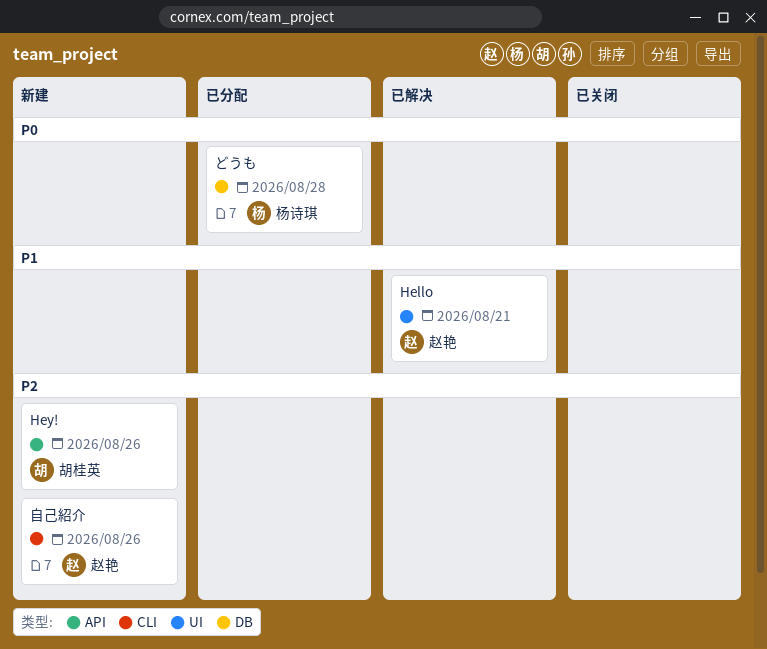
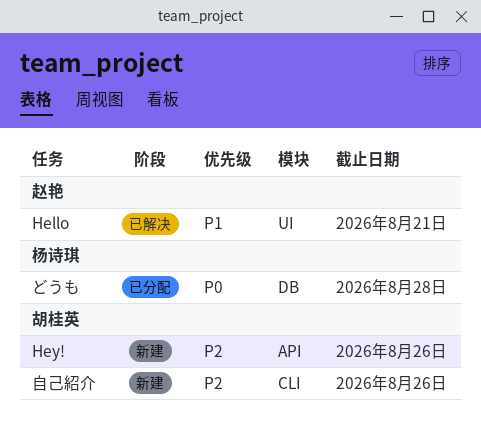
自己紹介, owner: 赵艳 -> 胡桂英

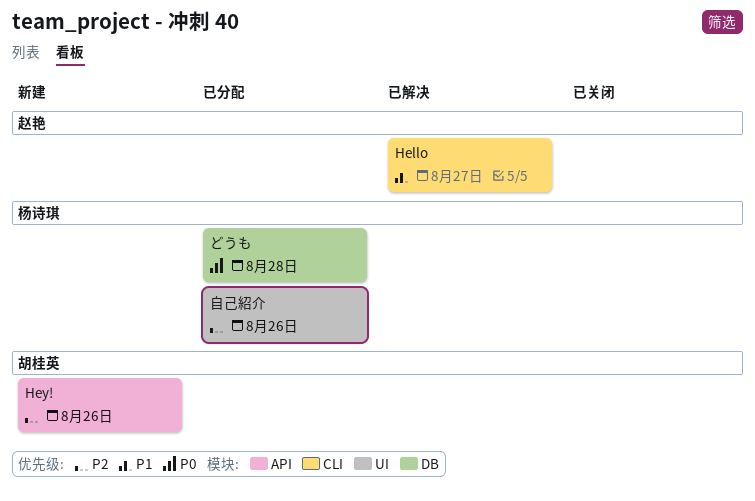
Hello, label: UI -> CLI
Hello, due: Aug 21 -> Aug 27
自己紹介, status: 新建 -> 已分配
自己紹介, owner: 胡桂英 -> 杨诗琪
自己紹介, label: CLI -> UI

